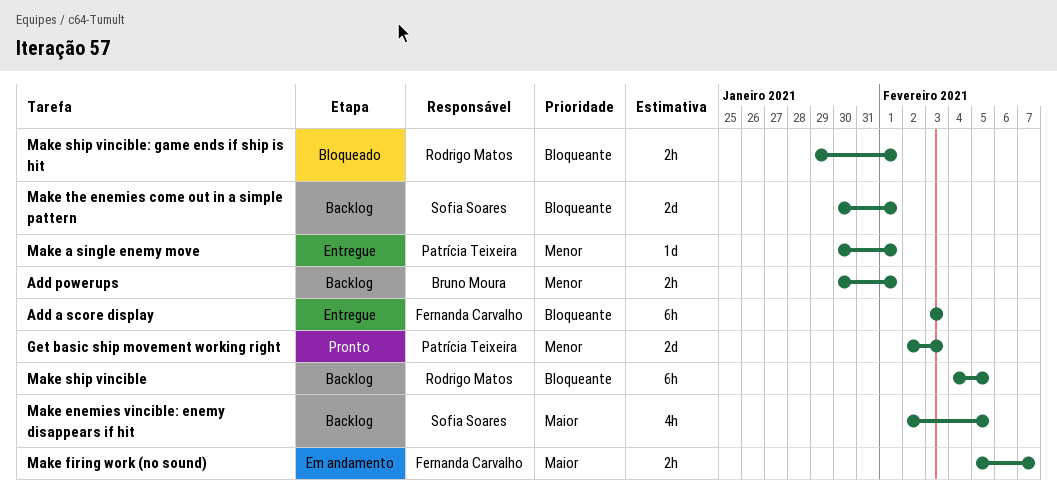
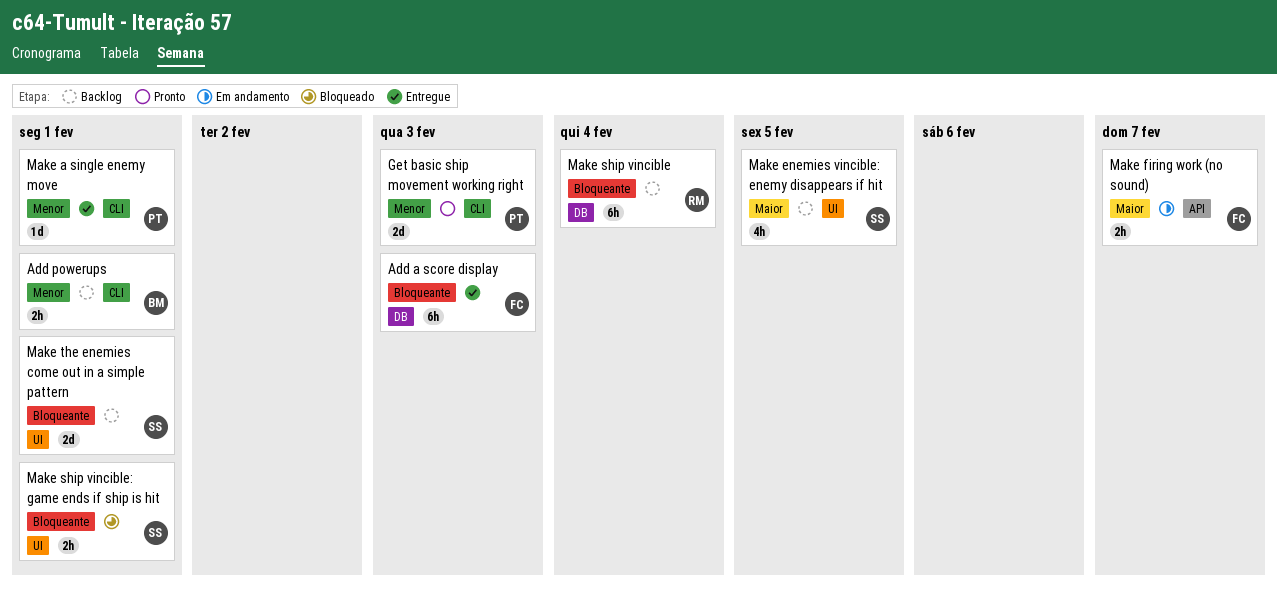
Make ship vincible, due: Feb 5 -> Feb 4
Make ship vincible: game ends if ship is hit, owner: Rodrigo Matos -> Sofia Soares

